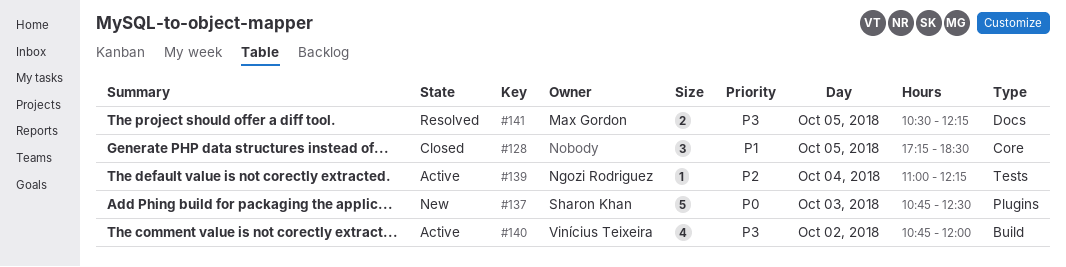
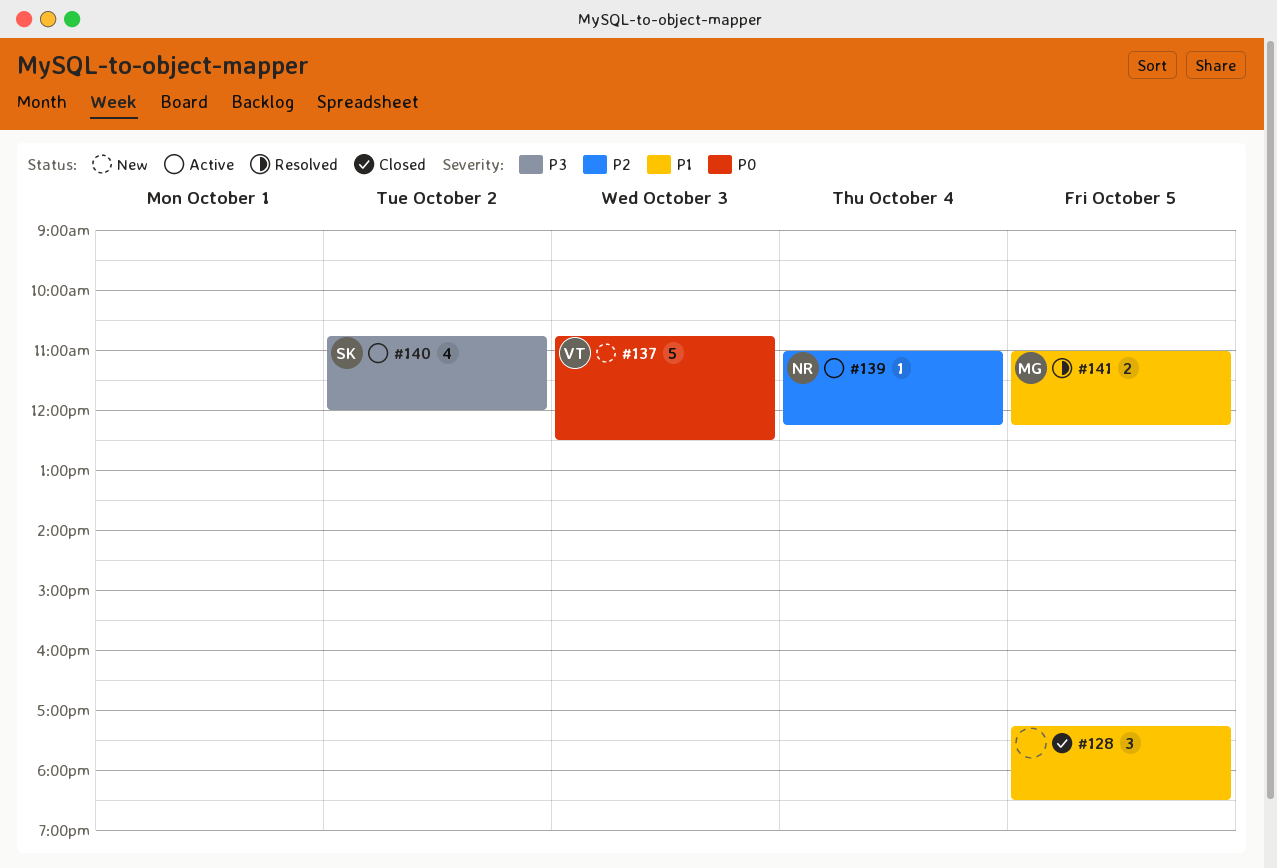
#137, owner: Sharon Khan -> Vinícius Teixeira
#140, owner: Vinícius Teixeira -> Sharon Khan
#141, priority: P3 -> P1
#141, begins: 10:30 -> 11:00

